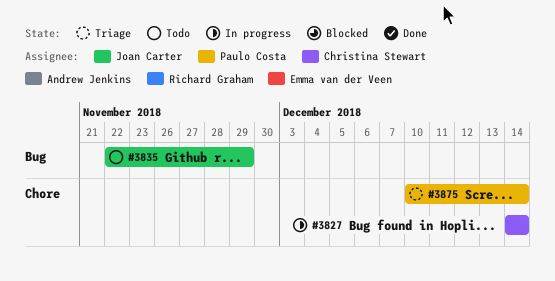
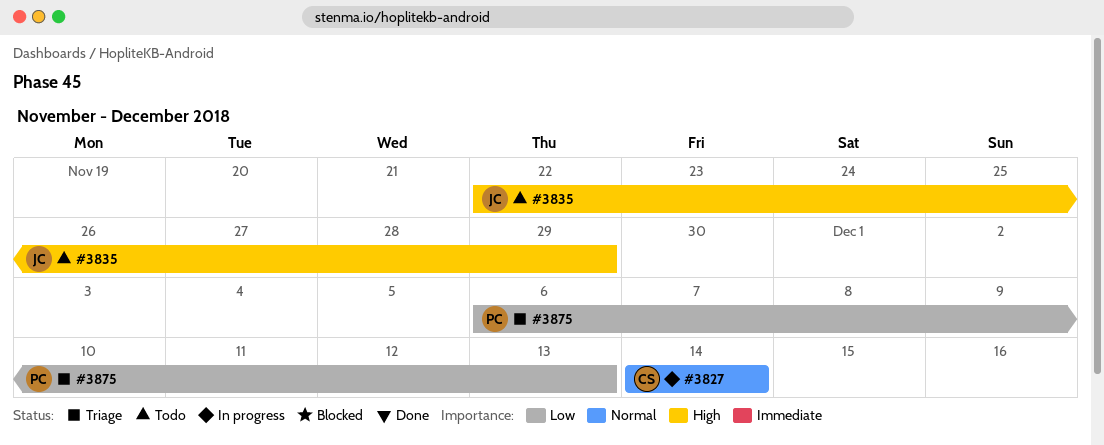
#3875, start: Dec 10 -> Dec 6
#3875, due: Dec 14 -> Dec 13

